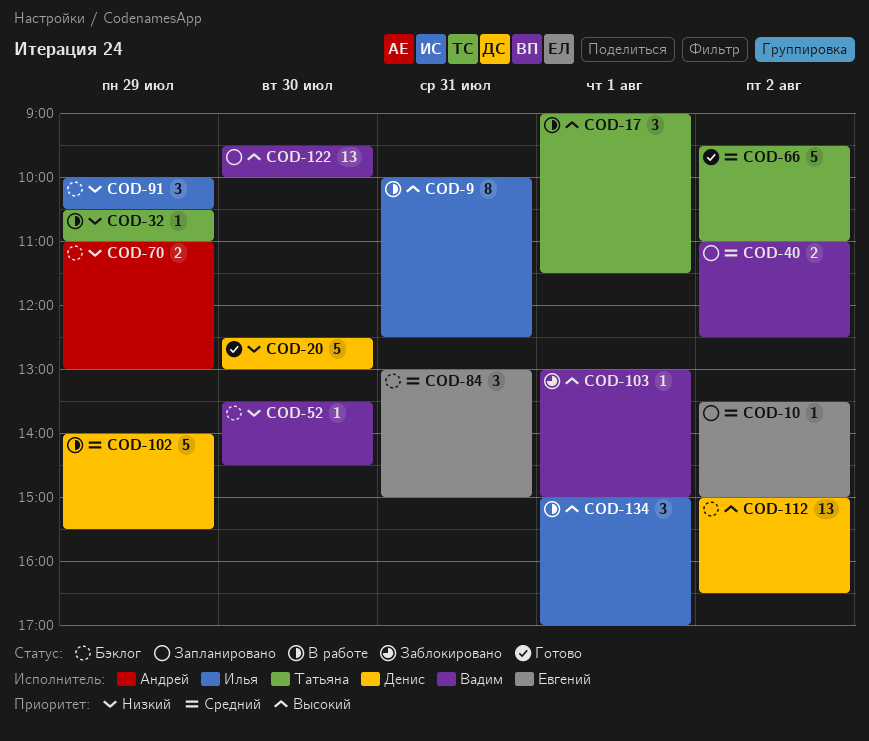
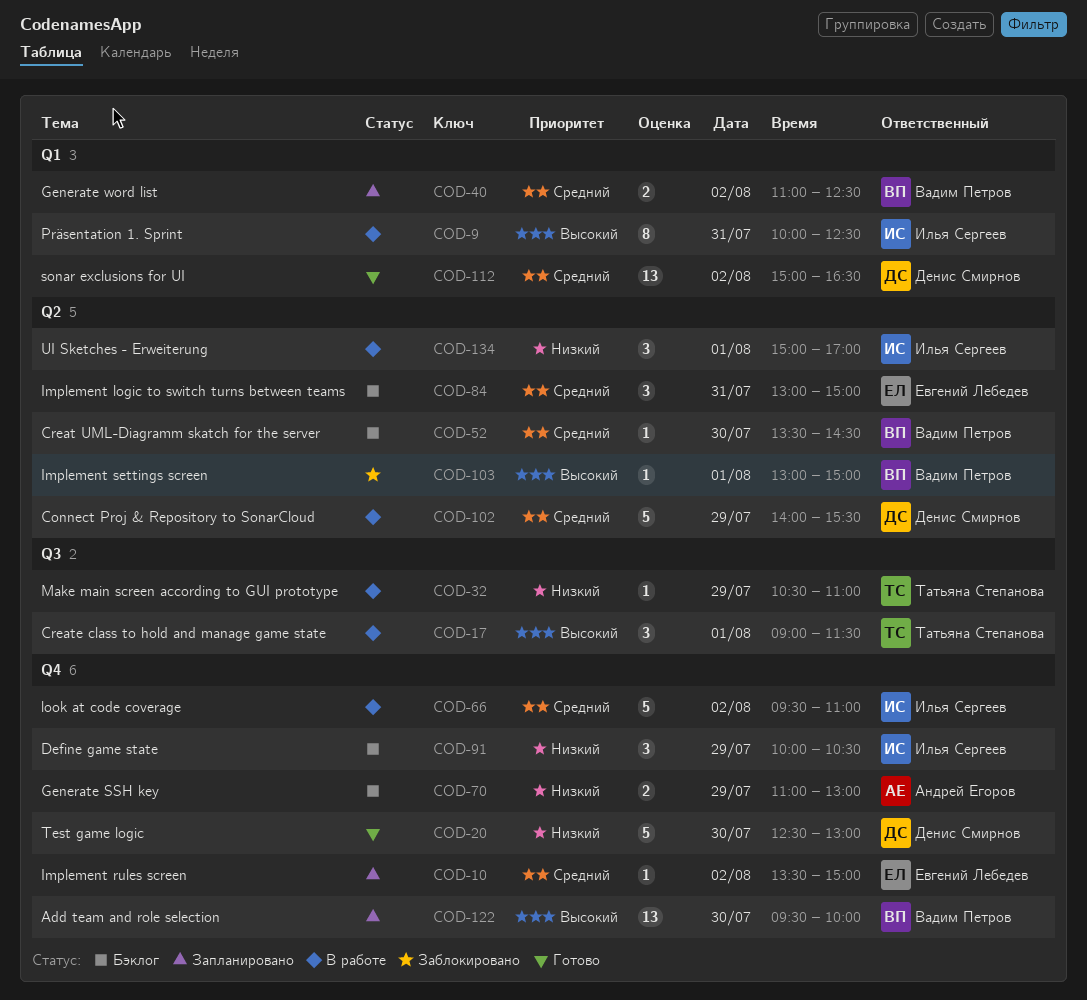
COD-52, priority: Низкий -> Средний
COD-66, status: Готово -> В работе
COD-66, owner: Татьяна Степанова -> Илья Сергеев
COD-112, status: Бэклог -> Готово
COD-112, priority: Высокий -> Средний
COD-134, priority: Высокий -> Низкий

